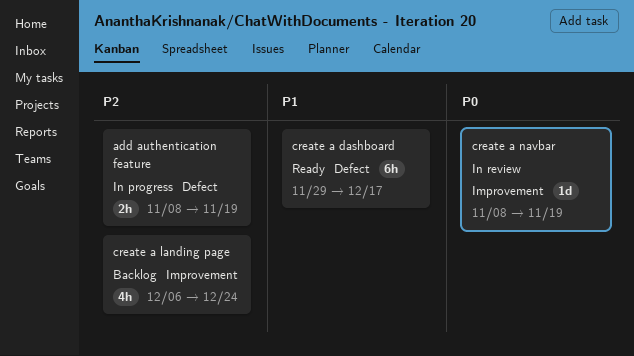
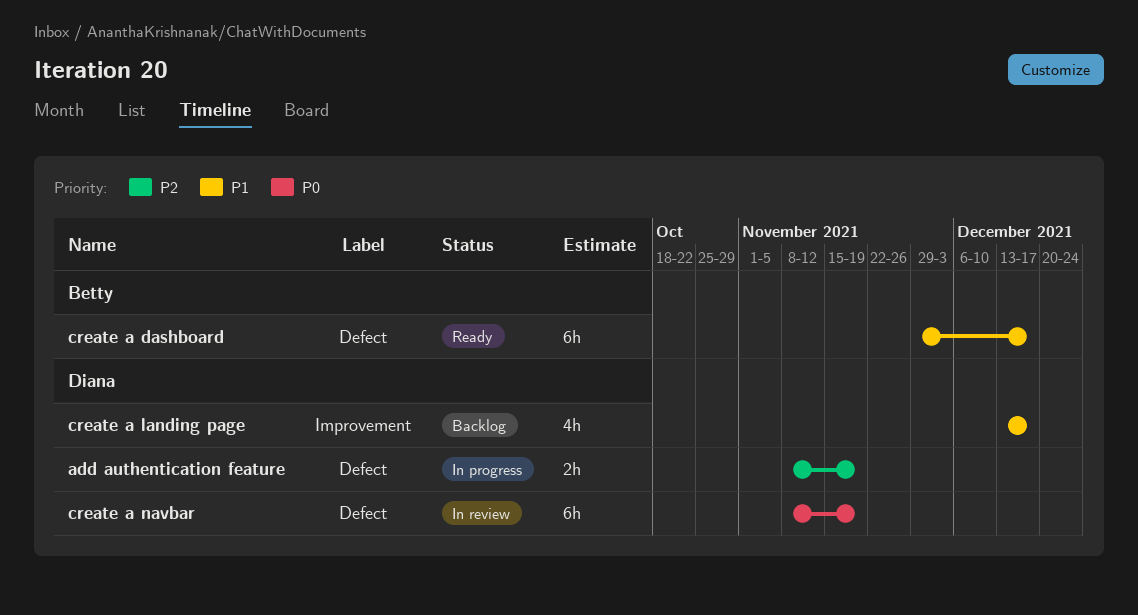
create a landing page, priority: P2 -> P1
create a landing page, start: Dec 6 -> Dec 13
create a landing page, due: Dec 24 -> Dec 17
create a navbar, label: Improvement -> Defect
create a navbar, estimate: 1d -> 6h

